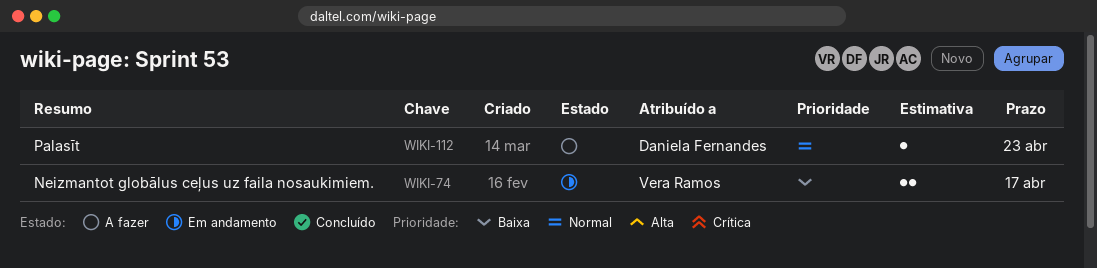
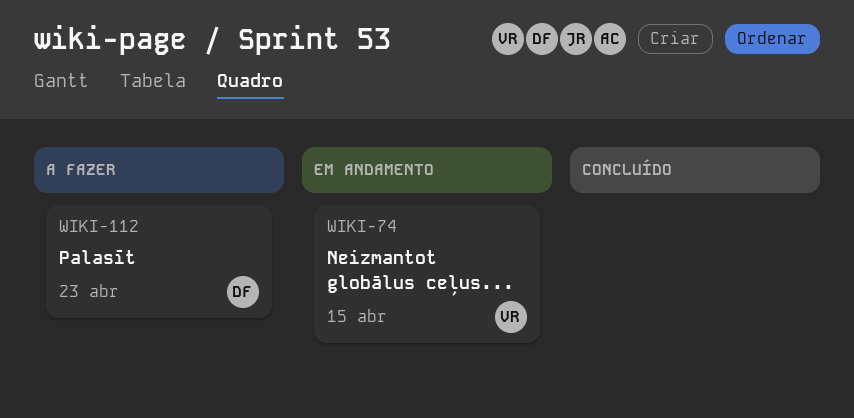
WIKI-74, due: Apr 17 -> Apr 15

